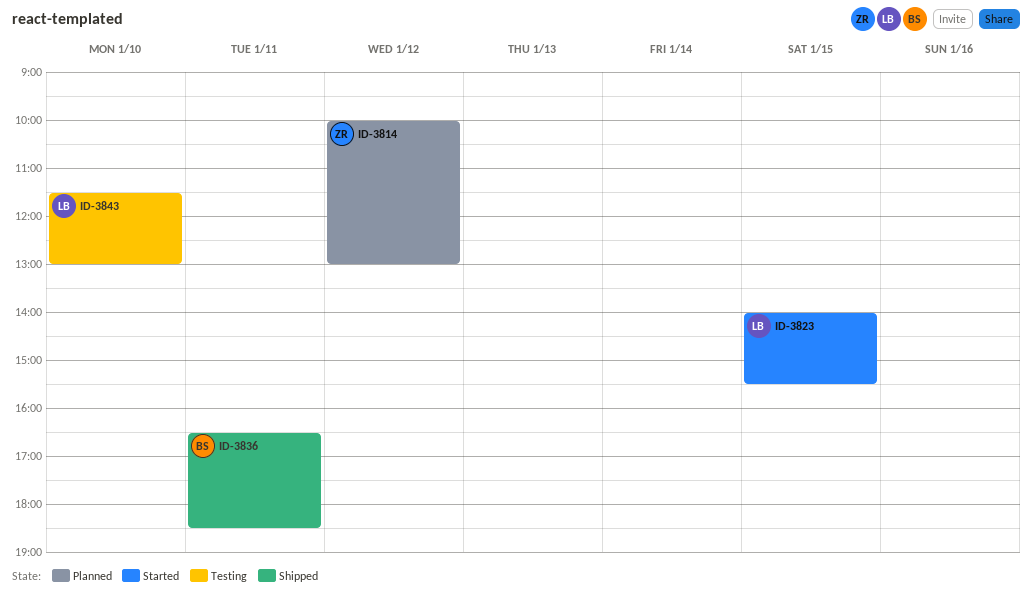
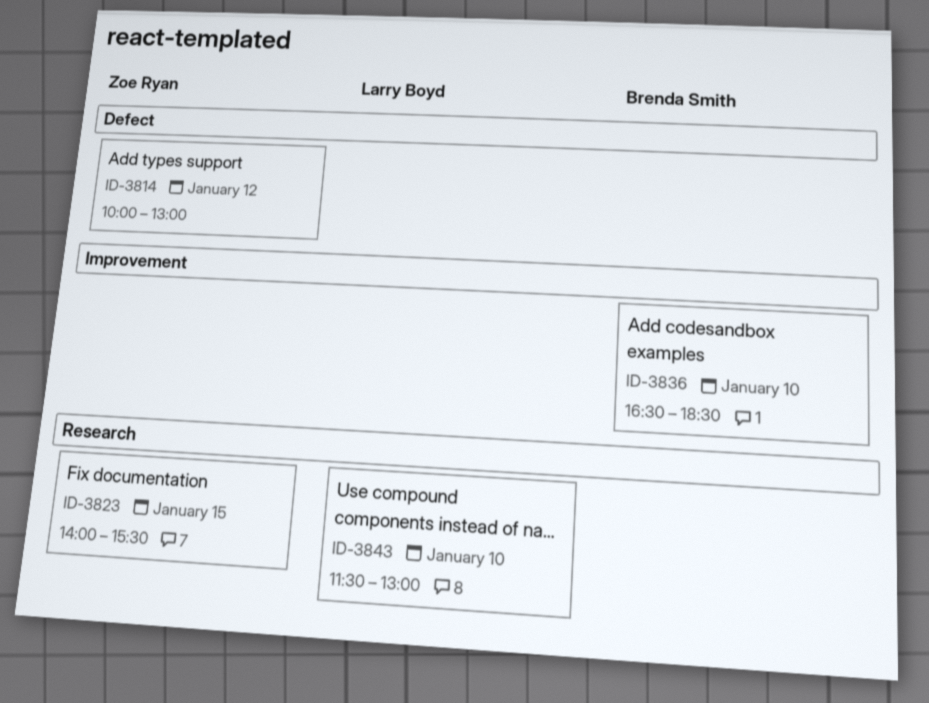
ID-3823, owner: Larry Boyd -> Zoe Ryan
ID-3836, day: Jan 11 -> Jan 10

